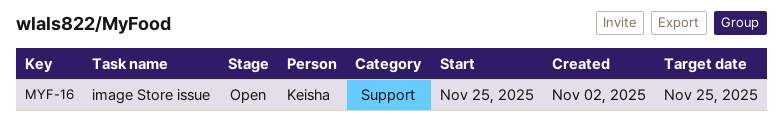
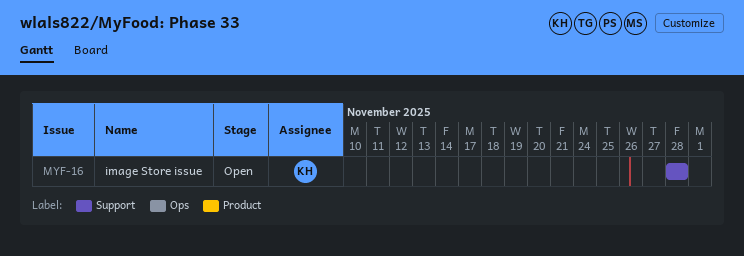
MYF-16, start: Nov 25 -> Nov 28
MYF-16, due: Nov 25 -> Nov 28

